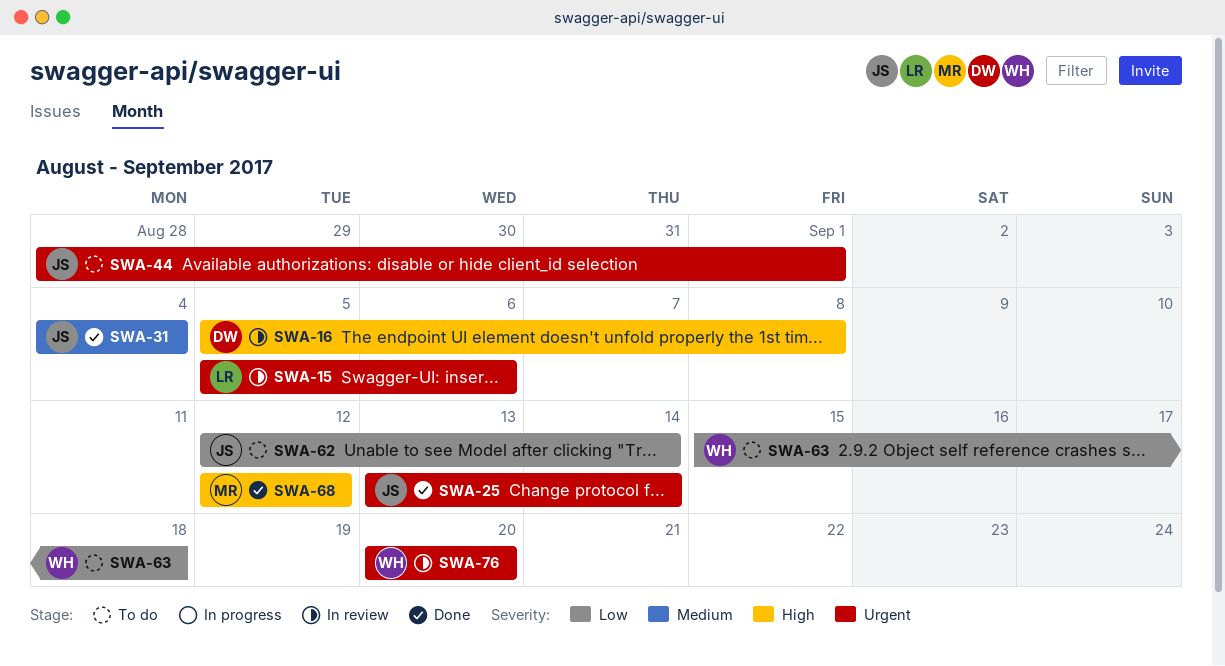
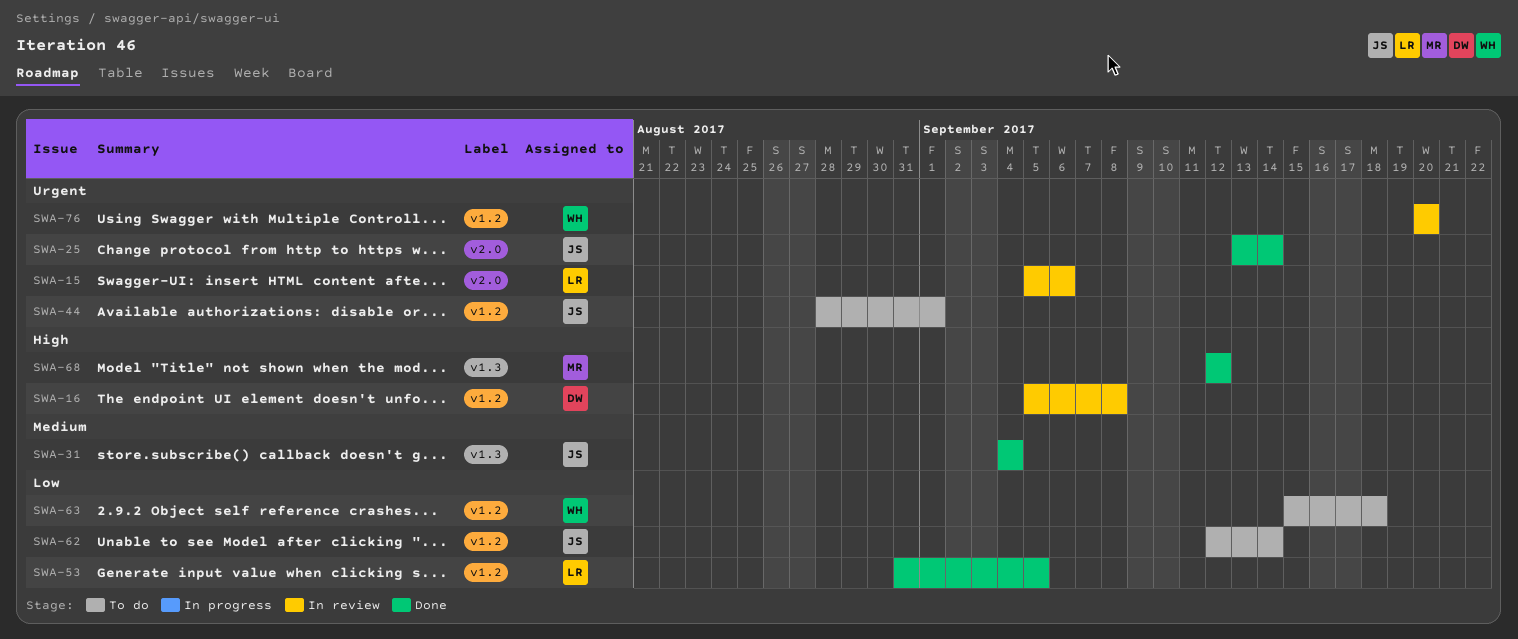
SWA-53: none -> present

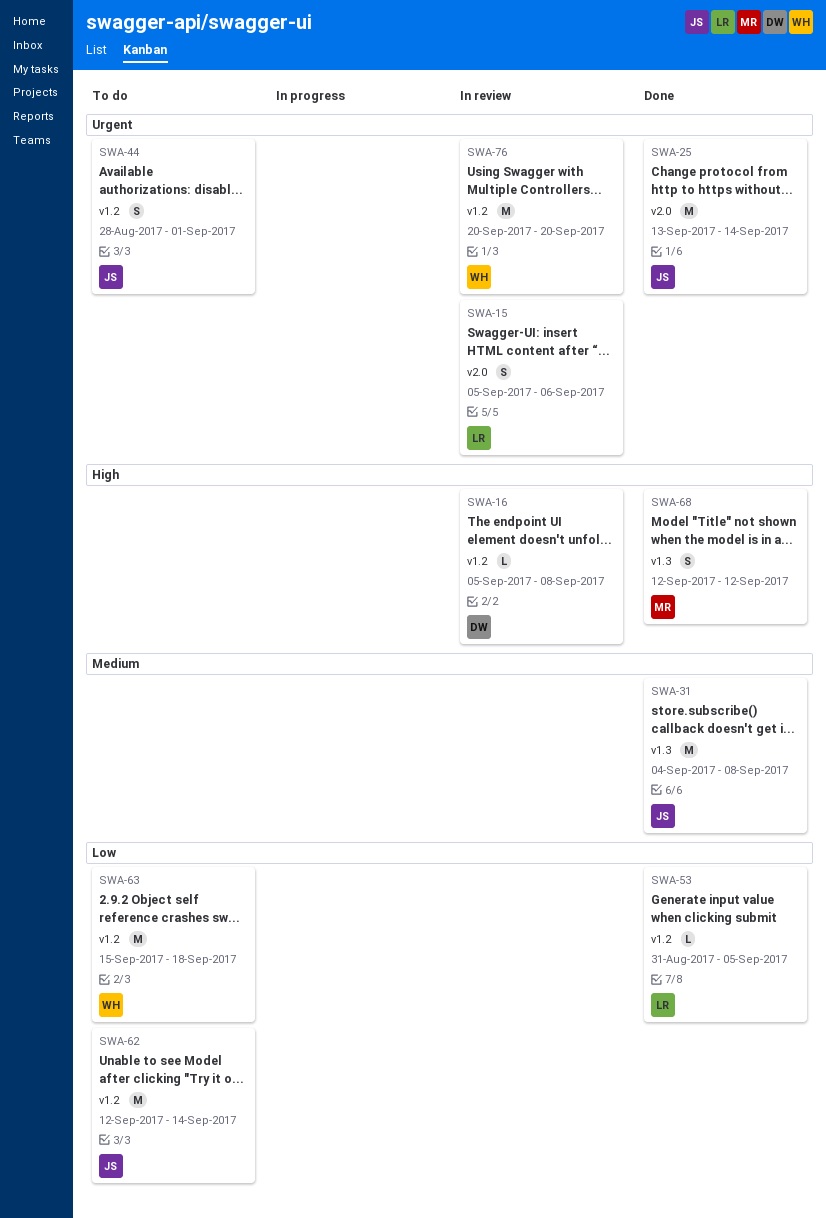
SWA-31, due: Sep 4 -> Sep 8

